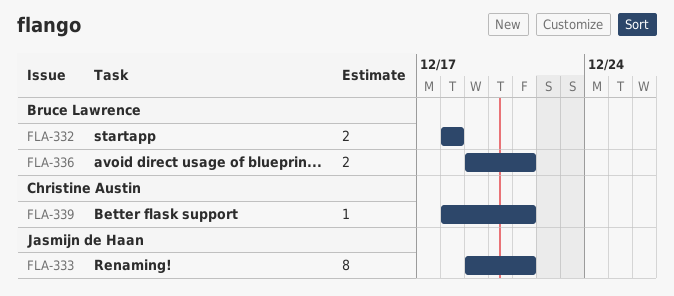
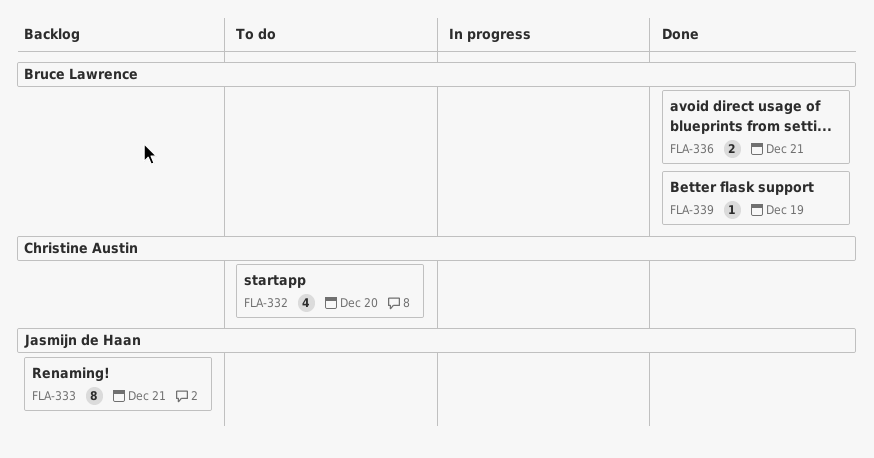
FLA-332, owner: Bruce Lawrence -> Christine Austin
FLA-332, estimate: 2 -> 4
FLA-332, due: Dec 18 -> Dec 20
FLA-339, owner: Christine Austin -> Bruce Lawrence
FLA-339, due: Dec 21 -> Dec 19

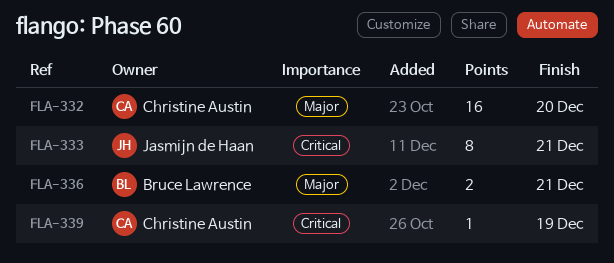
FLA-332, estimate: 4 -> 16
FLA-339, owner: Bruce Lawrence -> Christine Austin

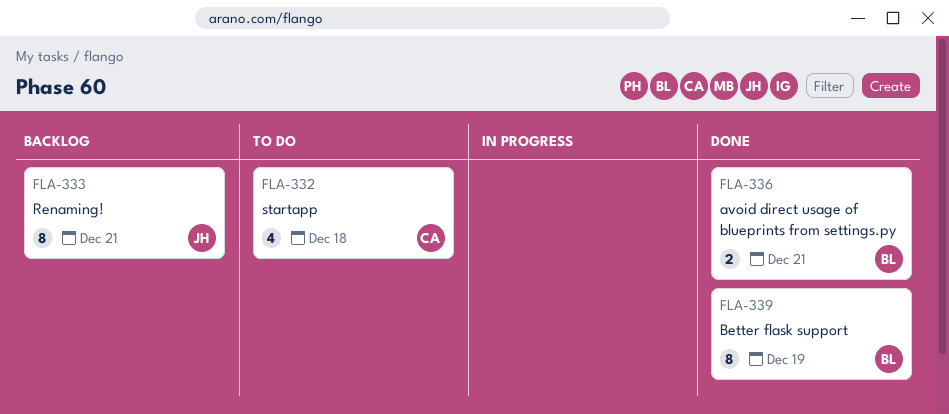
FLA-332, estimate: 16 -> 4
FLA-332, due: Dec 20 -> Dec 18
FLA-339, owner: Christine Austin -> Bruce Lawrence
FLA-339, estimate: 1 -> 8

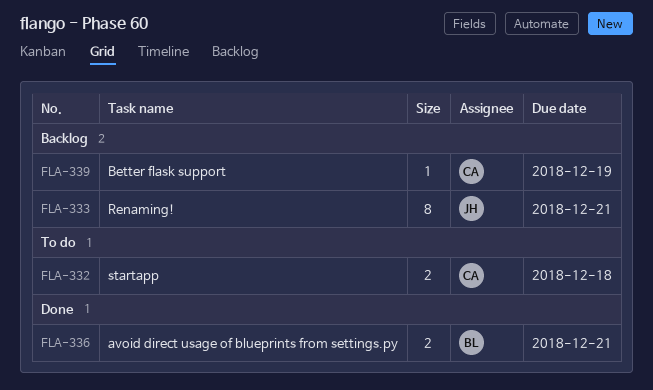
FLA-332, estimate: 4 -> 2
FLA-339, status: Done -> Backlog
FLA-339, owner: BL -> CA
FLA-339, estimate: 8 -> 1

